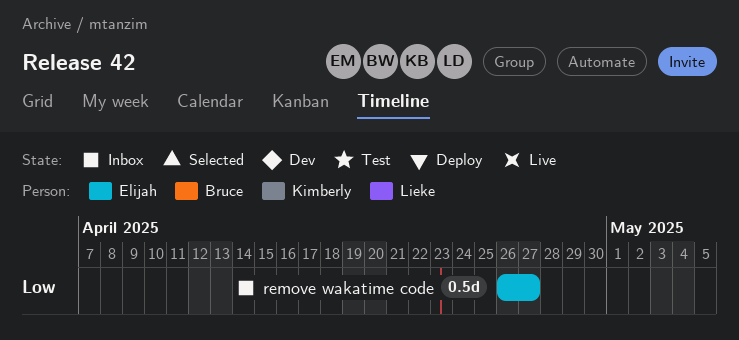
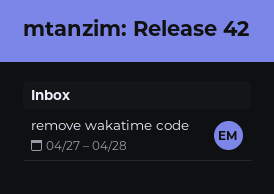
remove wakatime code, start: Apr 26 -> Apr 27
remove wakatime code, due: Apr 27 -> Apr 28

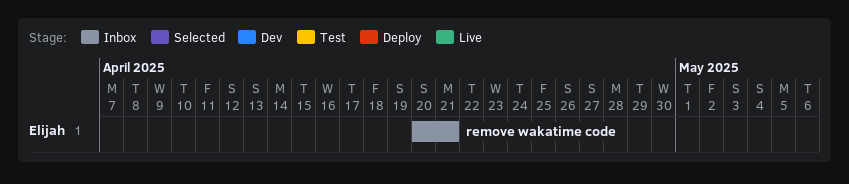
remove wakatime code, start: Apr 27 -> Apr 20
remove wakatime code, due: Apr 28 -> Apr 21

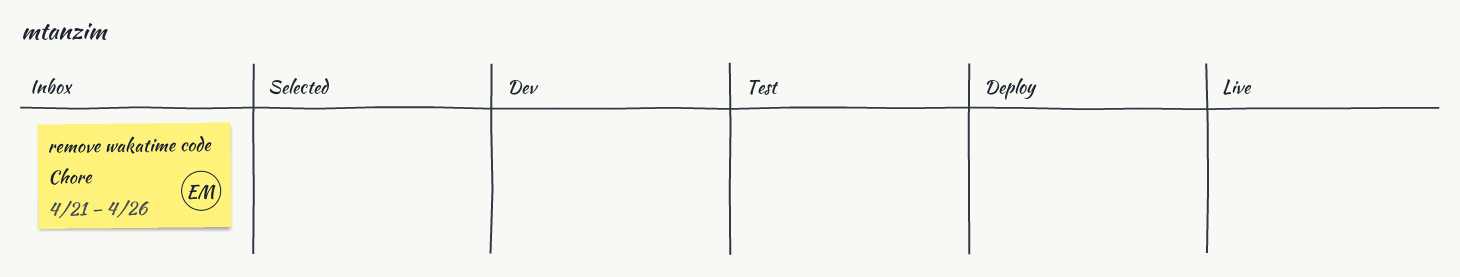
remove wakatime code, start: Apr 20 -> Apr 21
remove wakatime code, due: Apr 21 -> Apr 26

